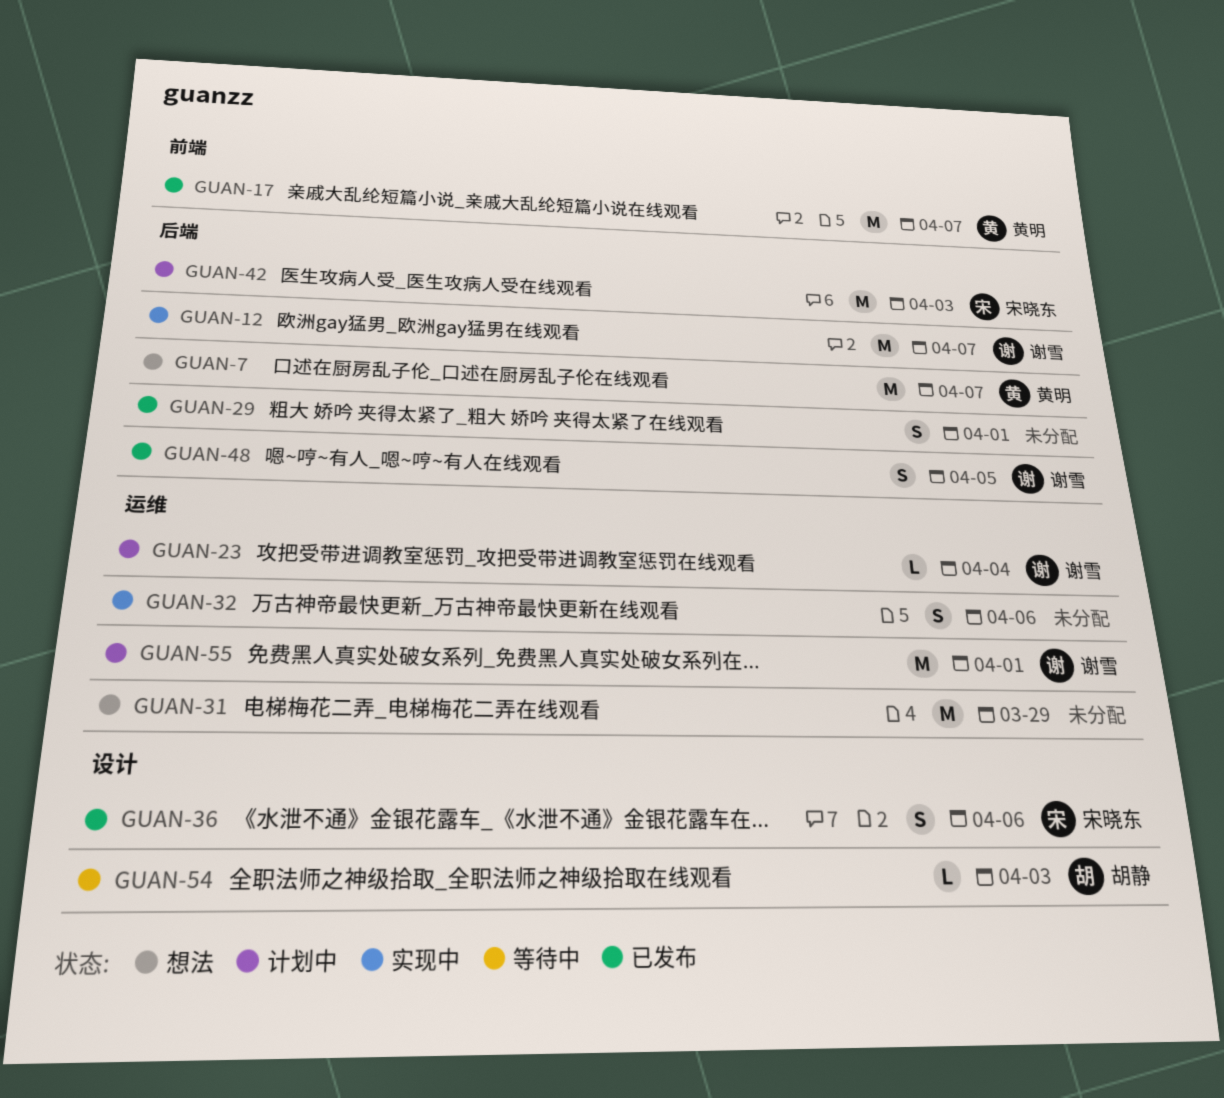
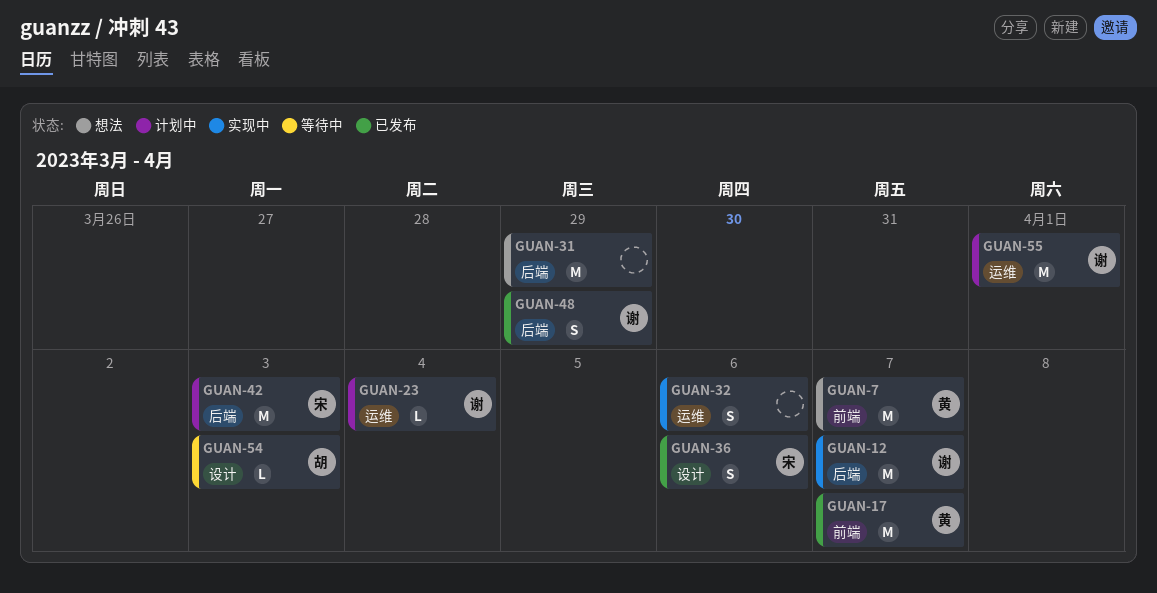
GUAN-7, label: 后端 -> 前端
GUAN-29: present -> none
GUAN-31, label: 运维 -> 后端
GUAN-48, due: Apr 5 -> Mar 29

